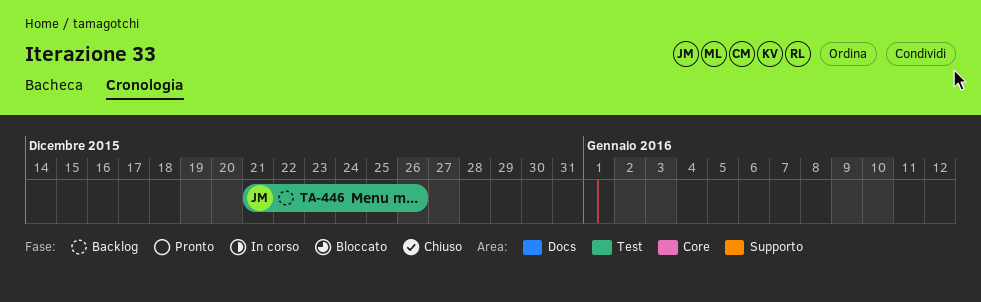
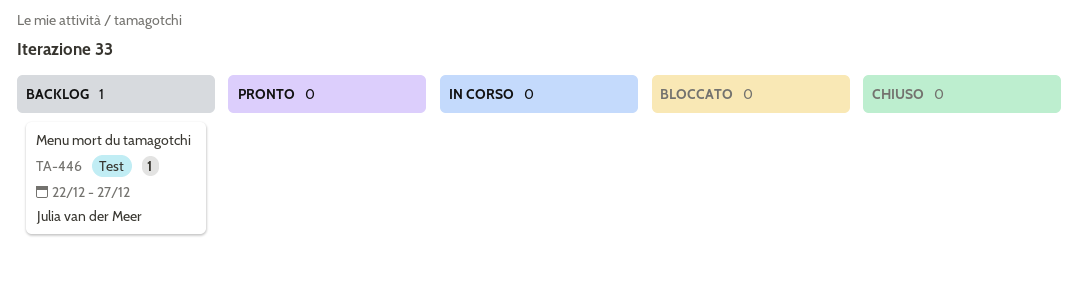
TA-446, start: Dec 21 -> Dec 22
TA-446, due: Dec 26 -> Dec 27

